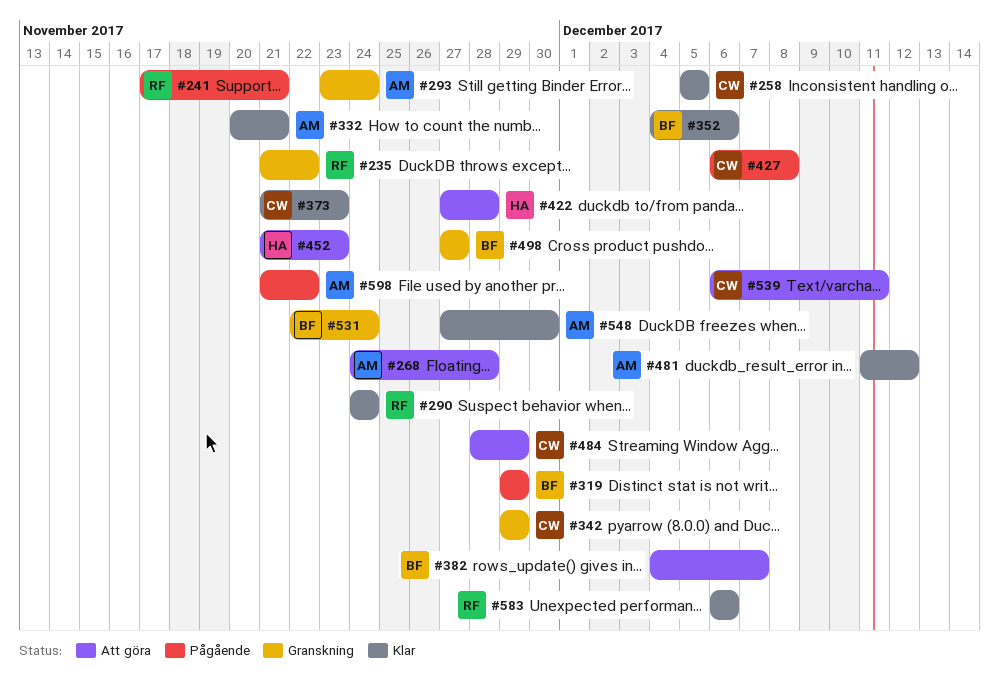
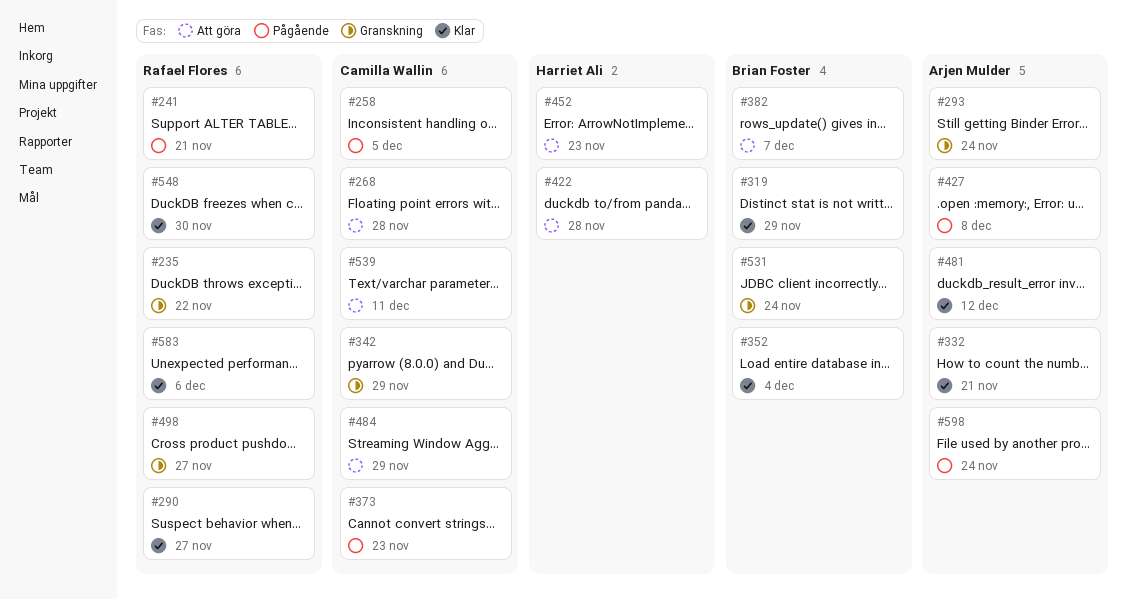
#258, status: Klar -> Pågående
#268, owner: Arjen Mulder -> Camilla Wallin
#290, due: Nov 24 -> Nov 27
#319, status: Pågående -> Klar
#352, due: Dec 6 -> Dec 4
#373, status: Klar -> Pågående
#427, owner: Camilla Wallin -> Arjen Mulder
#498, owner: Brian Foster -> Rafael Flores
#548, owner: Arjen Mulder -> Rafael Flores
#598, due: Nov 22 -> Nov 24

